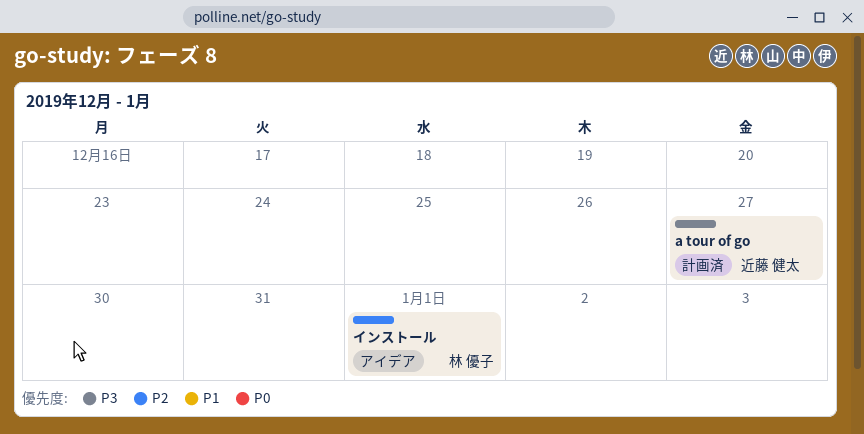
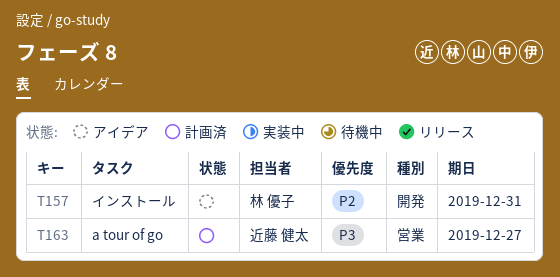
インストール, due: Jan 1 -> Dec 31

